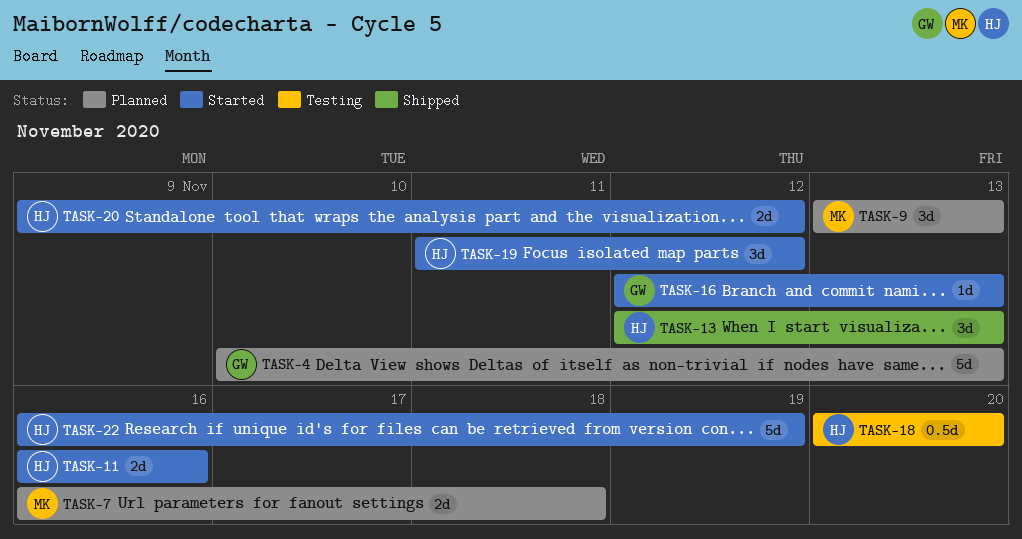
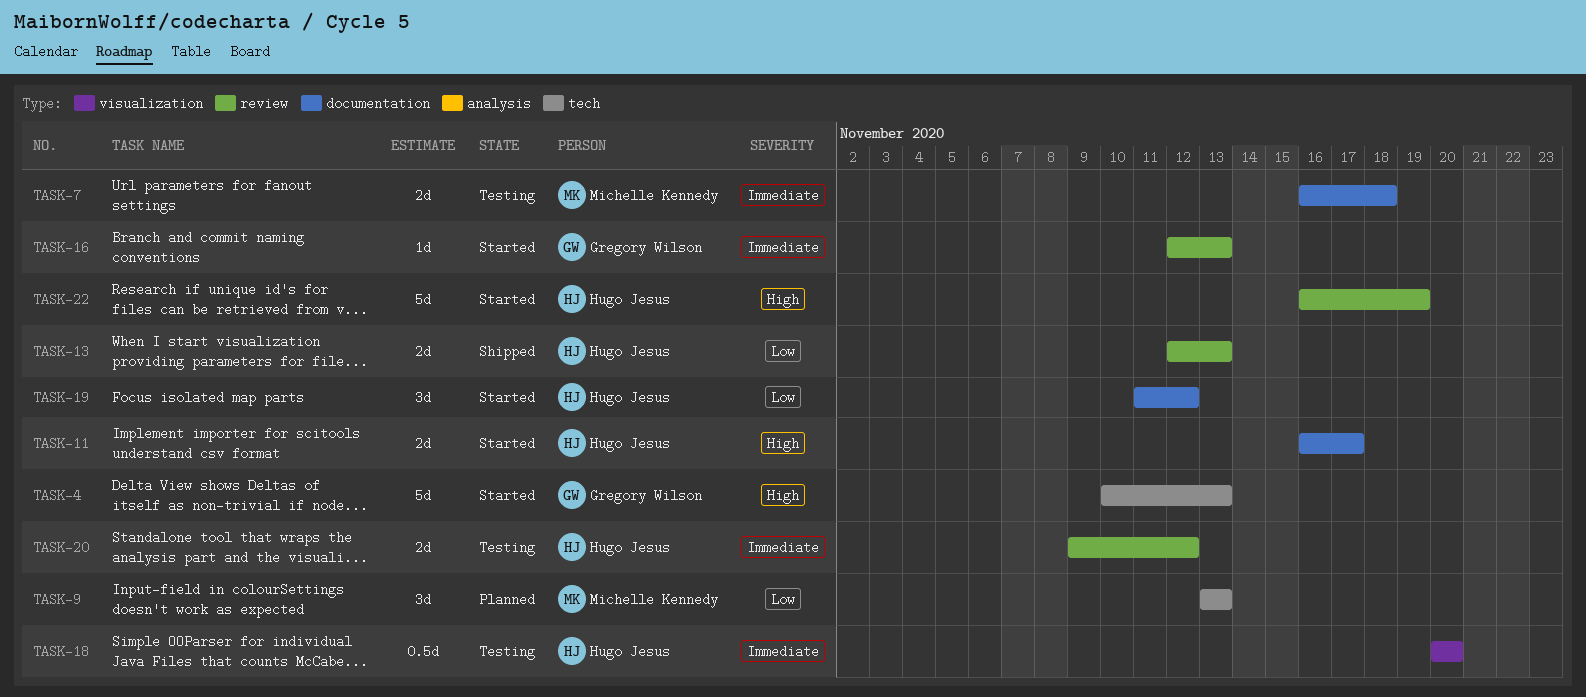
TASK-4, status: Planned -> Started
TASK-7, status: Planned -> Testing
TASK-11, due: Nov 16 -> Nov 17
TASK-13, estimate: 3d -> 2d
TASK-20, status: Started -> Testing

